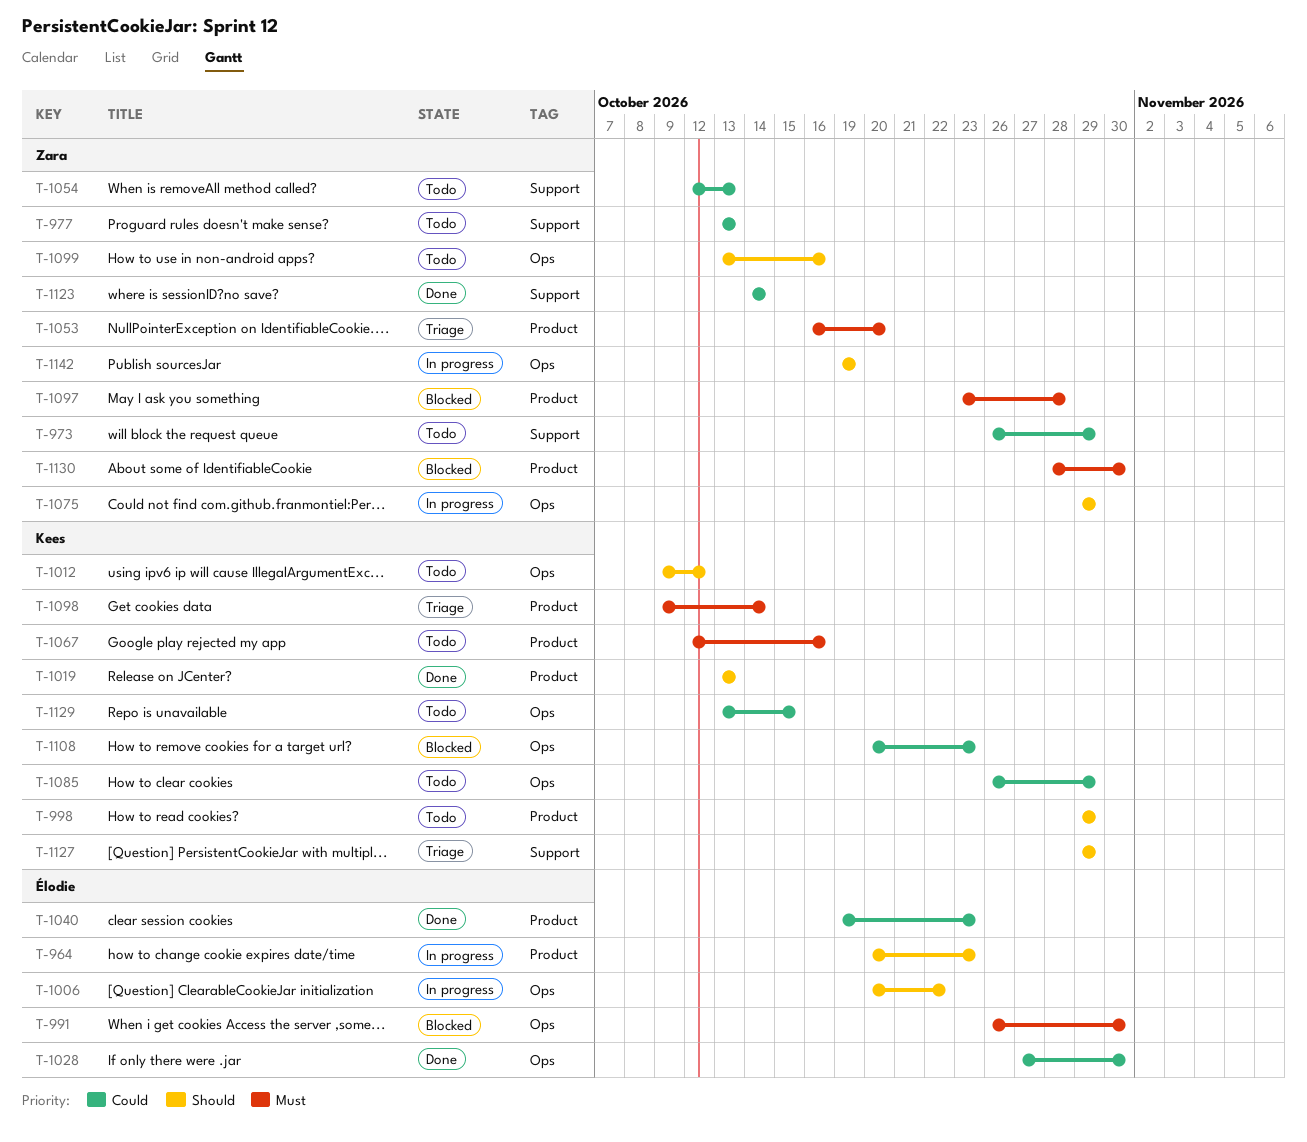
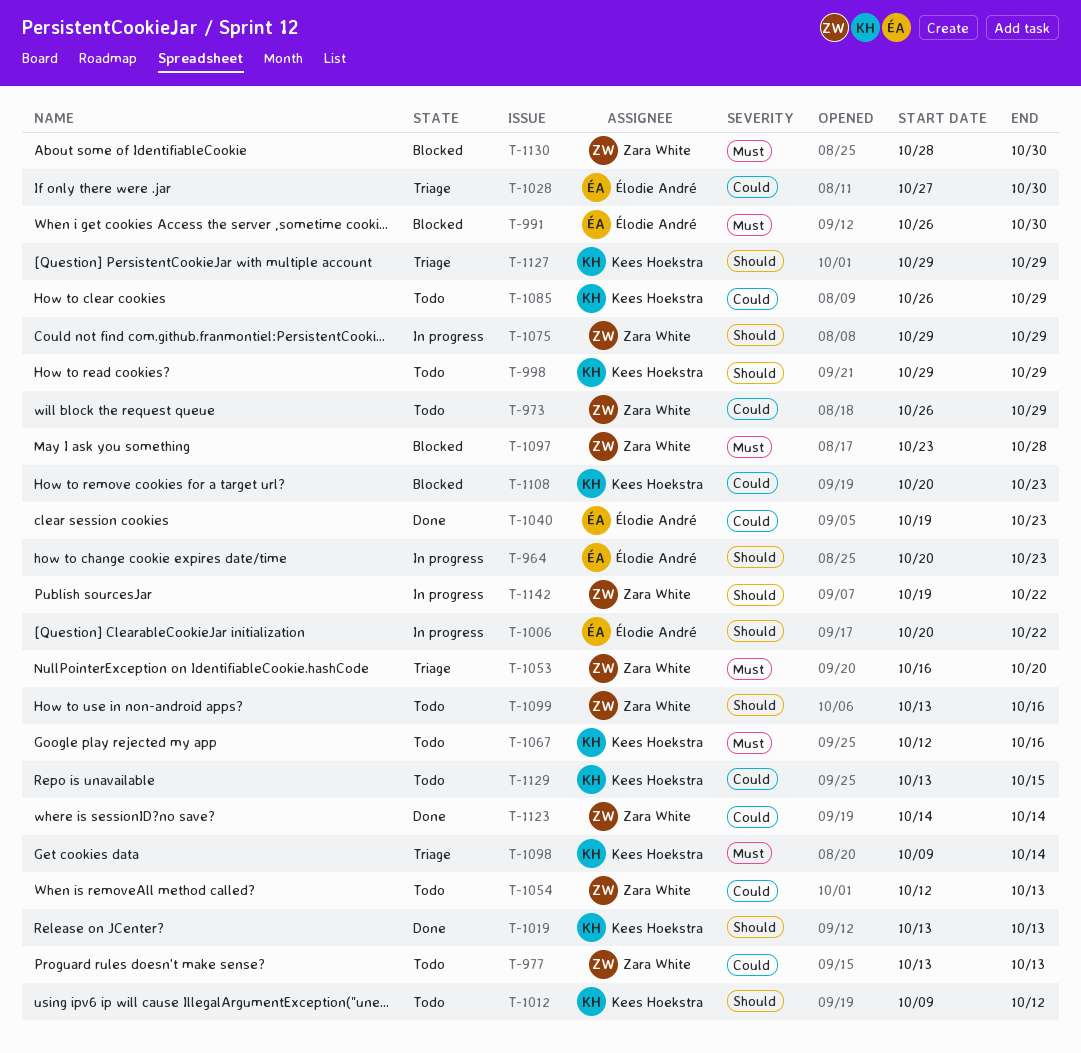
T-1028, status: Done -> Triage
T-1142, due: Oct 19 -> Oct 22

